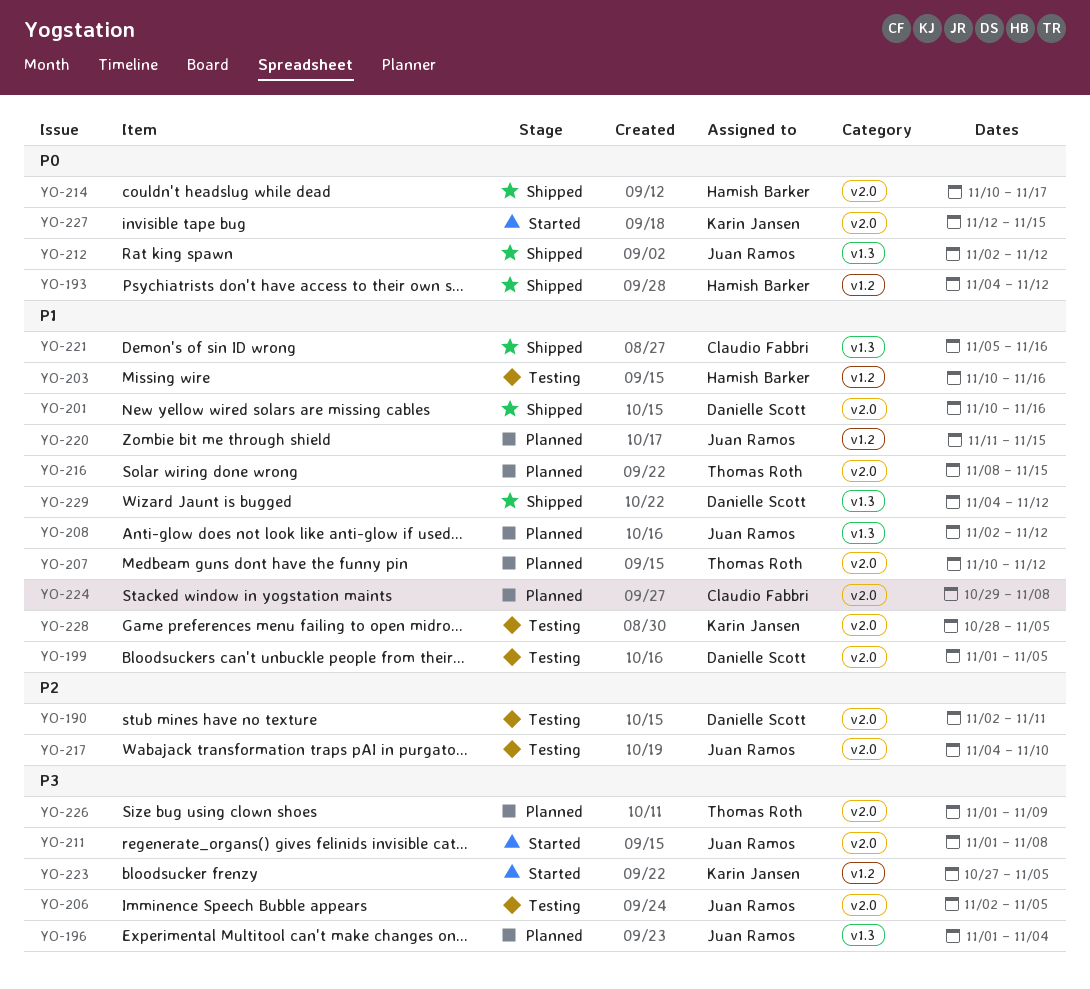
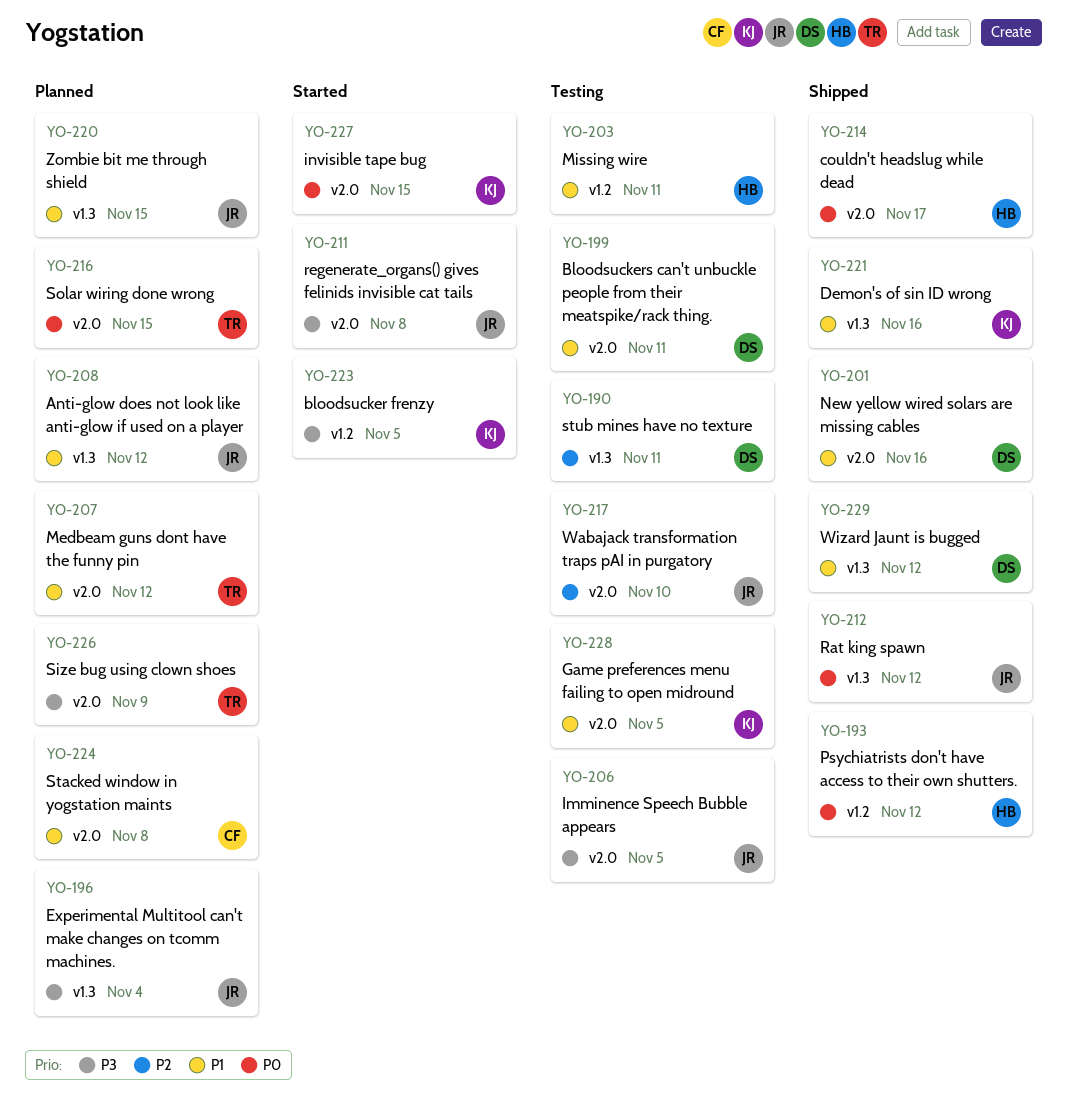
YO-190, label: v2.0 -> v1.3
YO-199, due: Nov 5 -> Nov 11
YO-203, due: Nov 16 -> Nov 11
YO-216, priority: P1 -> P0
YO-220, label: v1.2 -> v1.3
YO-221, owner: Claudio Fabbri -> Karin Jansen

